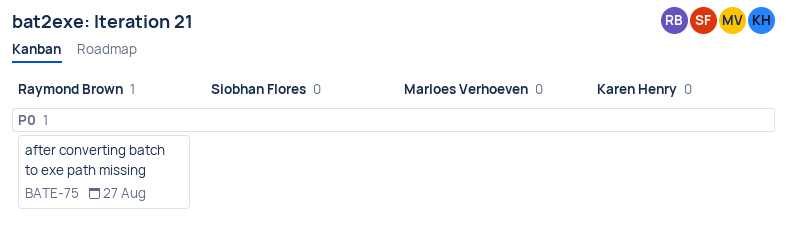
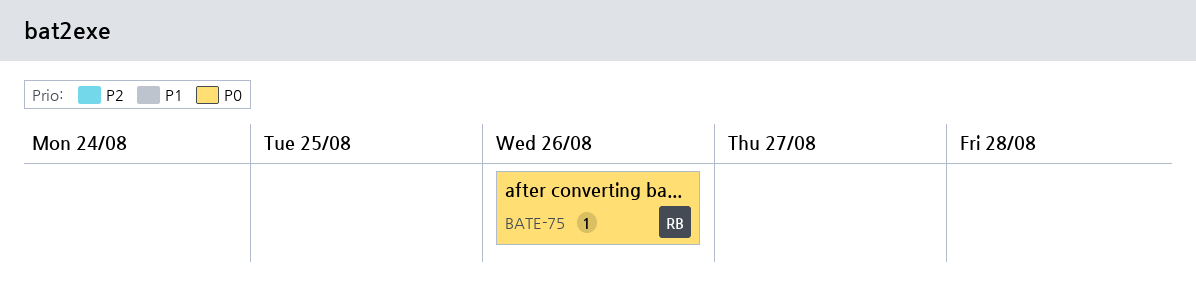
BATE-75, due: Aug 27 -> Aug 26

